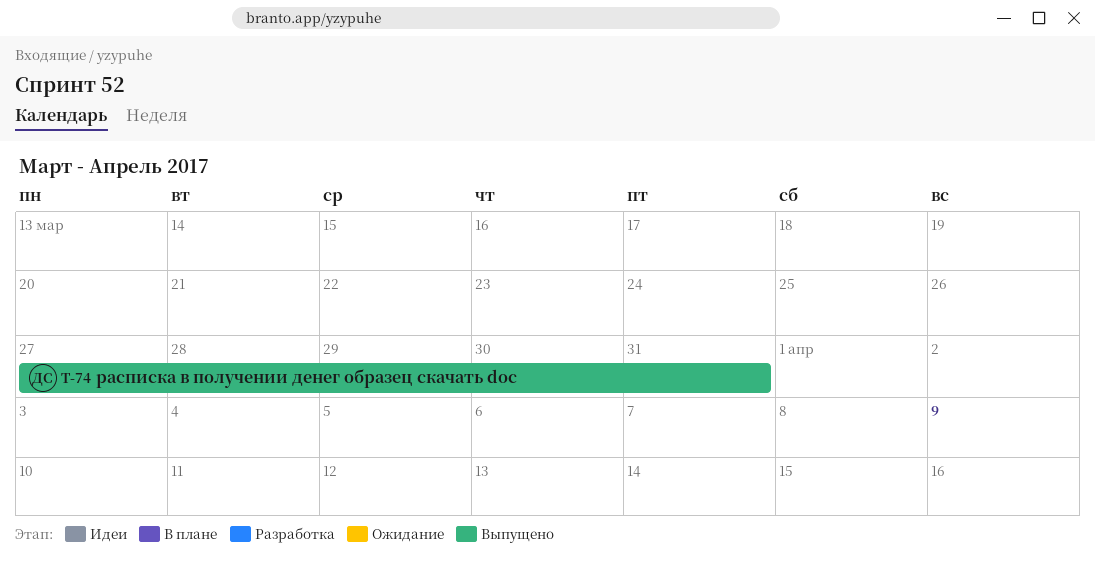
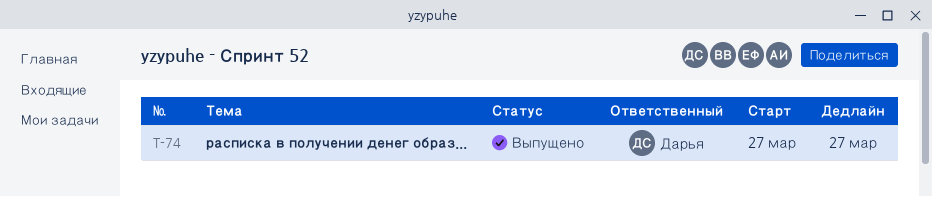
T-74, due: Mar 31 -> Mar 27

